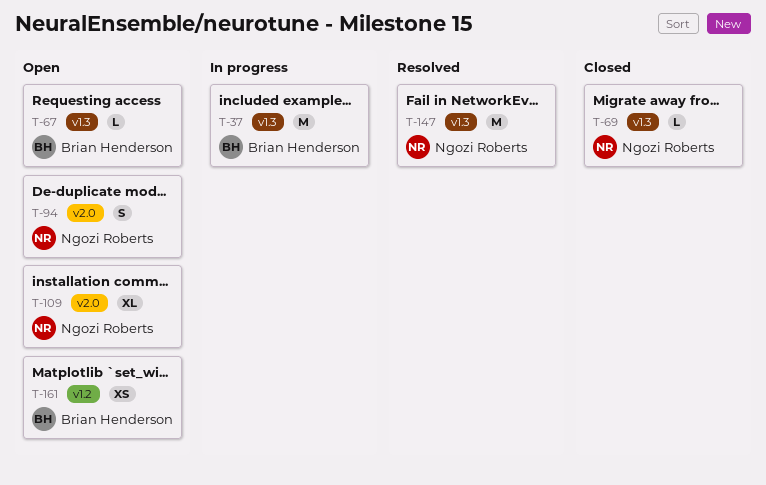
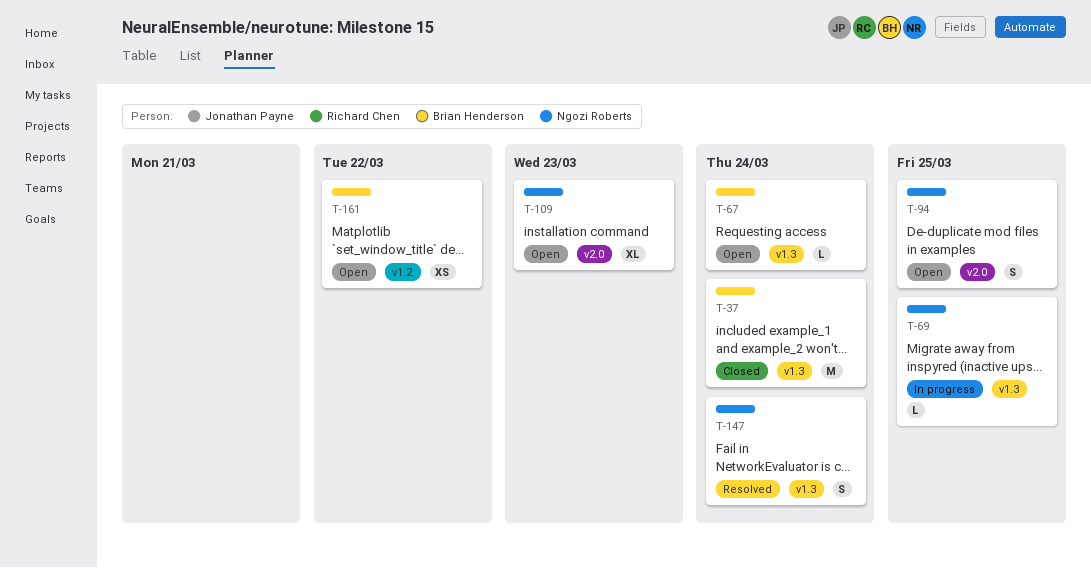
T-37, status: In progress -> Closed
T-69, status: Closed -> In progress
T-147, estimate: M -> S

